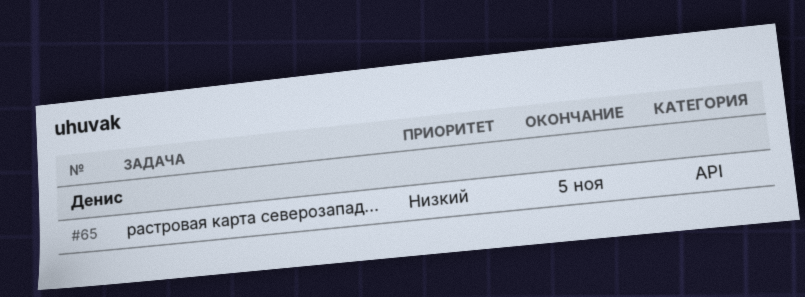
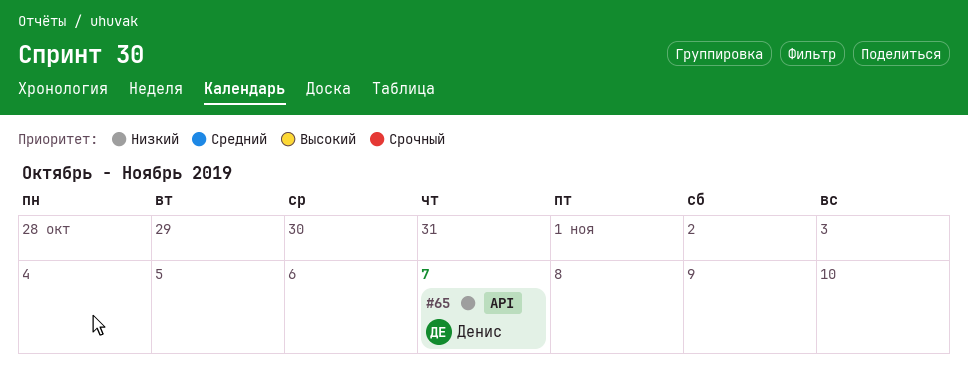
#65, due: Nov 5 -> Nov 7

